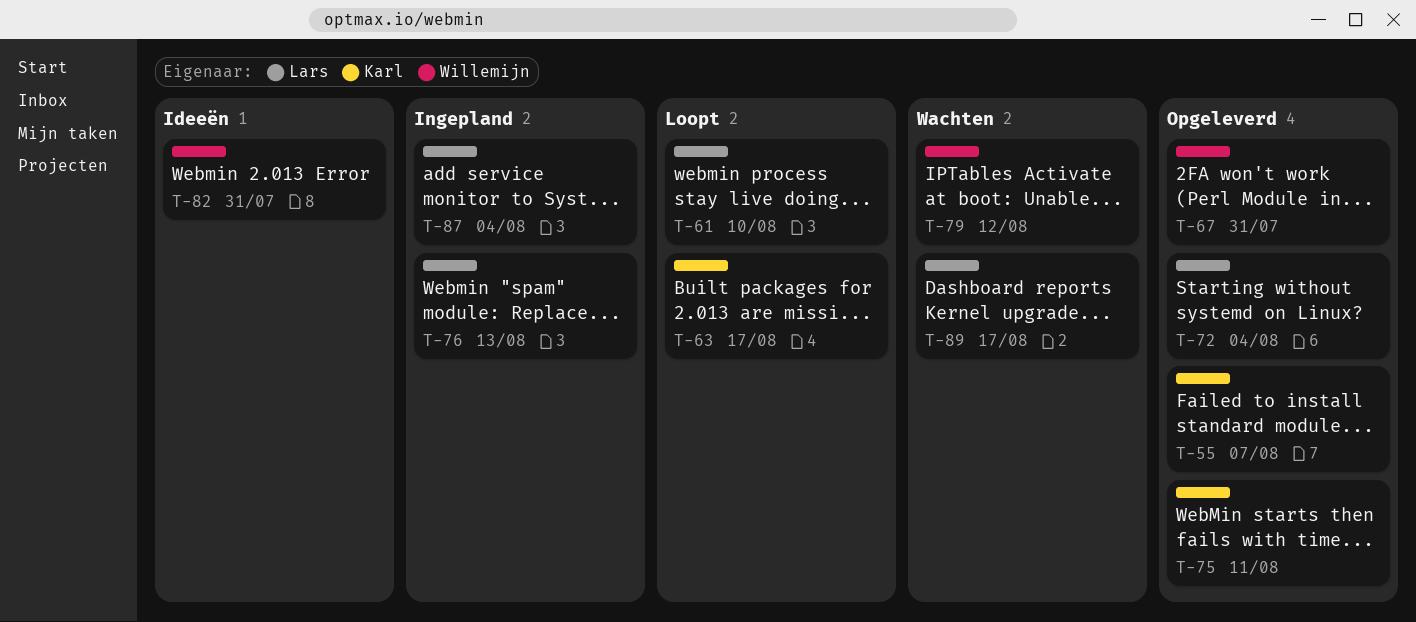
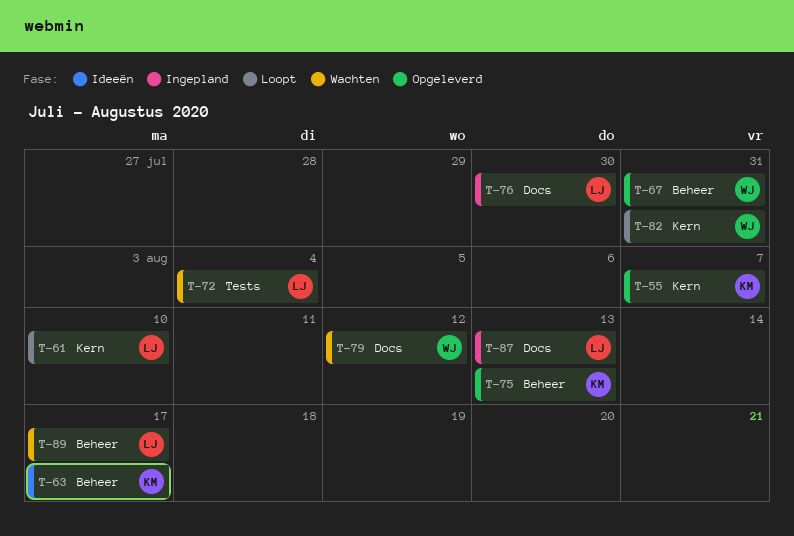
T-63, status: Loopt -> Ideeën
T-72, status: Opgeleverd -> Wachten
T-75, due: Aug 11 -> Aug 13
T-76, due: Aug 13 -> Jul 30
T-82, status: Ideeën -> Loopt
T-87, due: Aug 4 -> Aug 13

